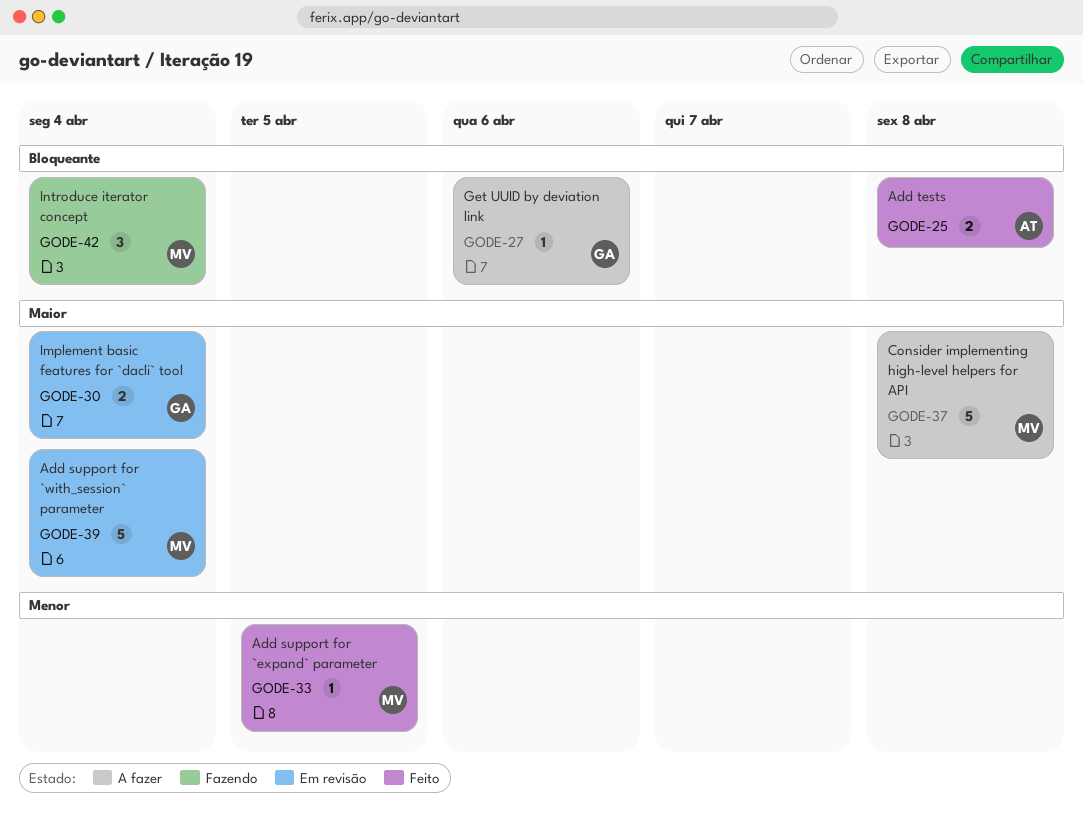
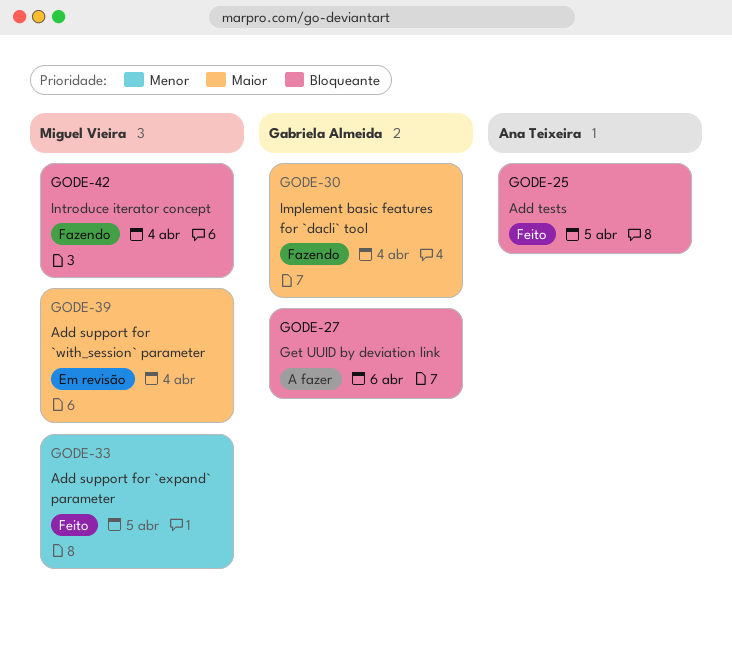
GODE-25, due: Apr 8 -> Apr 5
GODE-30, status: Em revisão -> Fazendo
GODE-37: present -> none

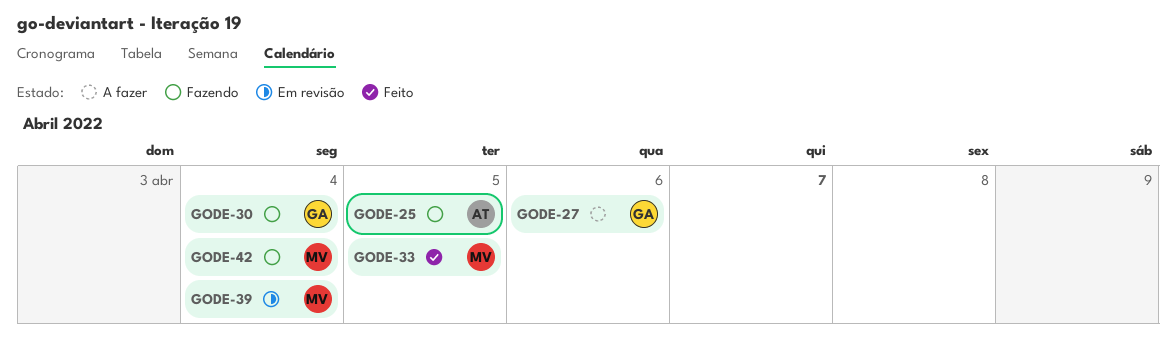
GODE-25, status: Feito -> Fazendo

